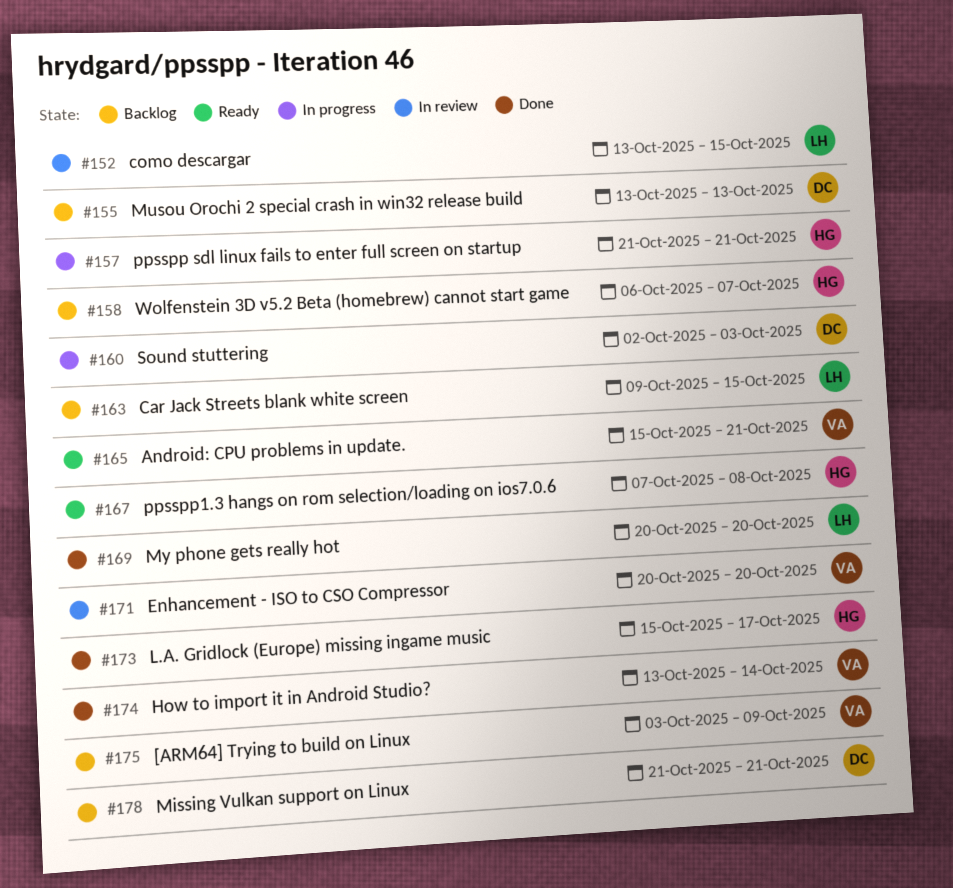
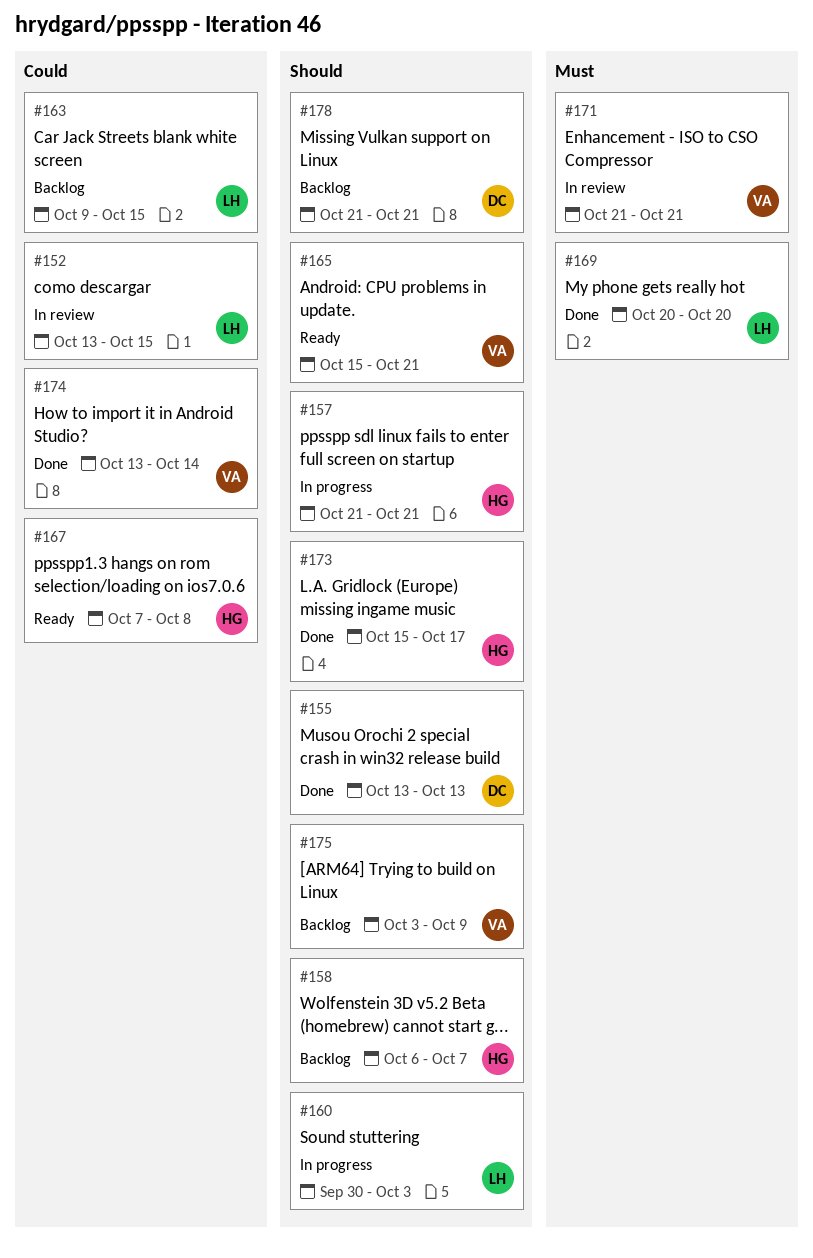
#155, status: Backlog -> Done
#160, owner: DC -> LH
#160, start: Oct 2 -> Sep 30
#171, start: Oct 20 -> Oct 21
#171, due: Oct 20 -> Oct 21

